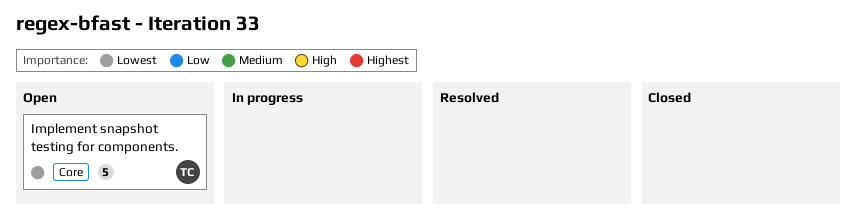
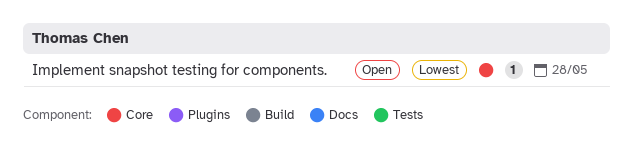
Implement snapshot testing for components., estimate: 5 -> 1

